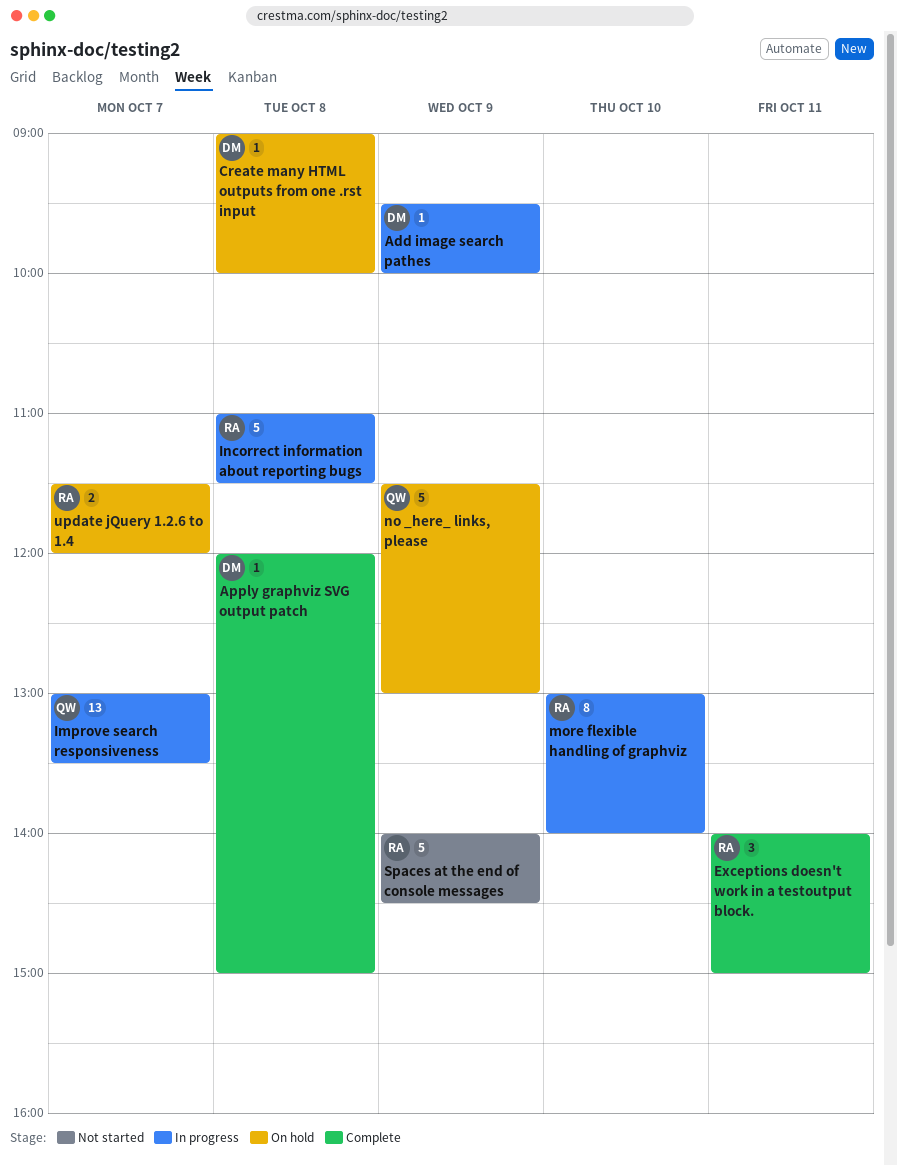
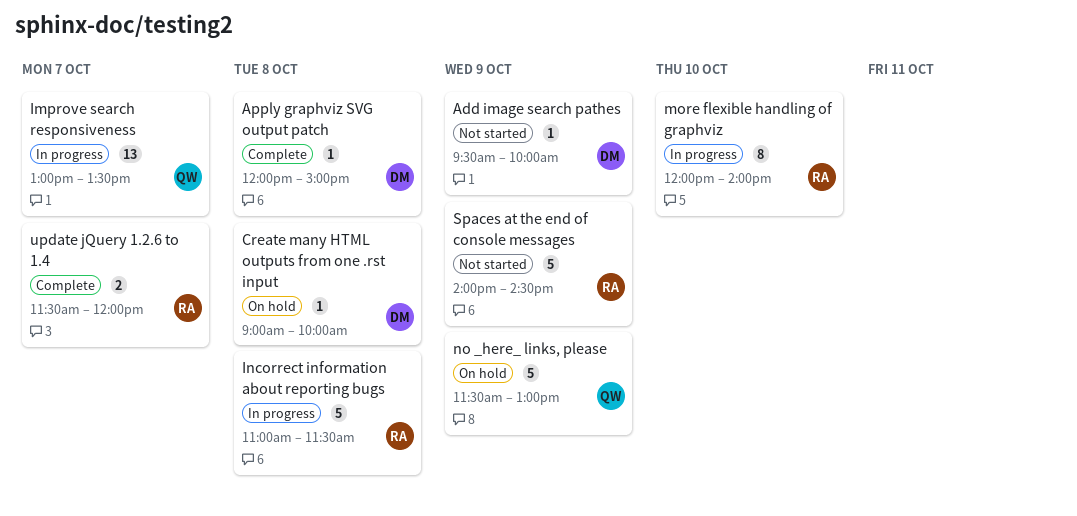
Add image search pathes, status: In progress -> Not started
Exceptions doesn't work in a testoutput block.: present -> none
more flexible handling of graphviz, begins: 13:00 -> 12:00
update jQuery 1.2.6 to 1.4, status: On hold -> Complete

